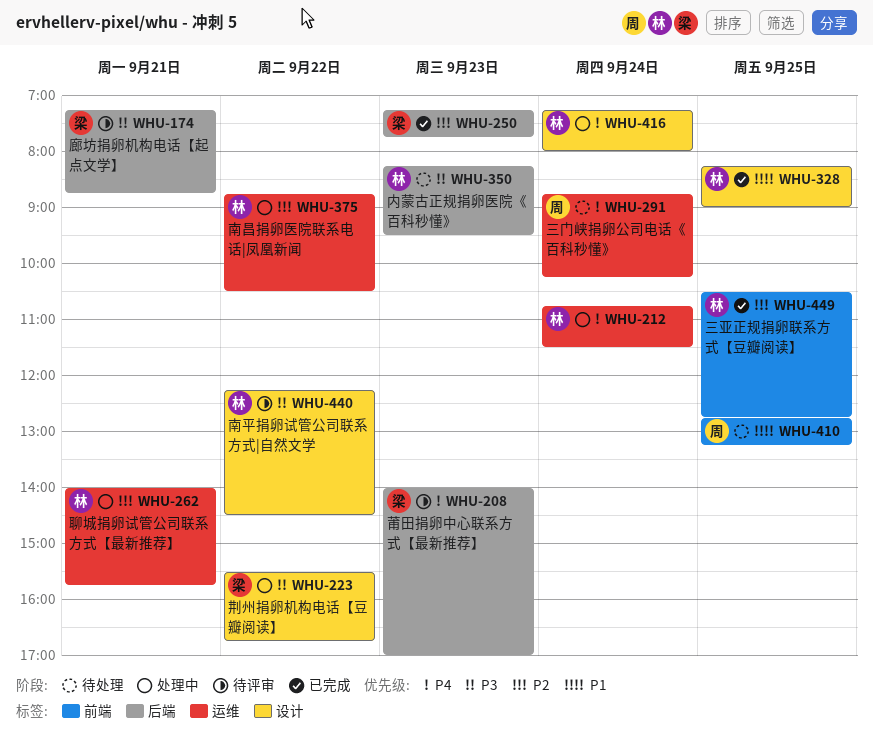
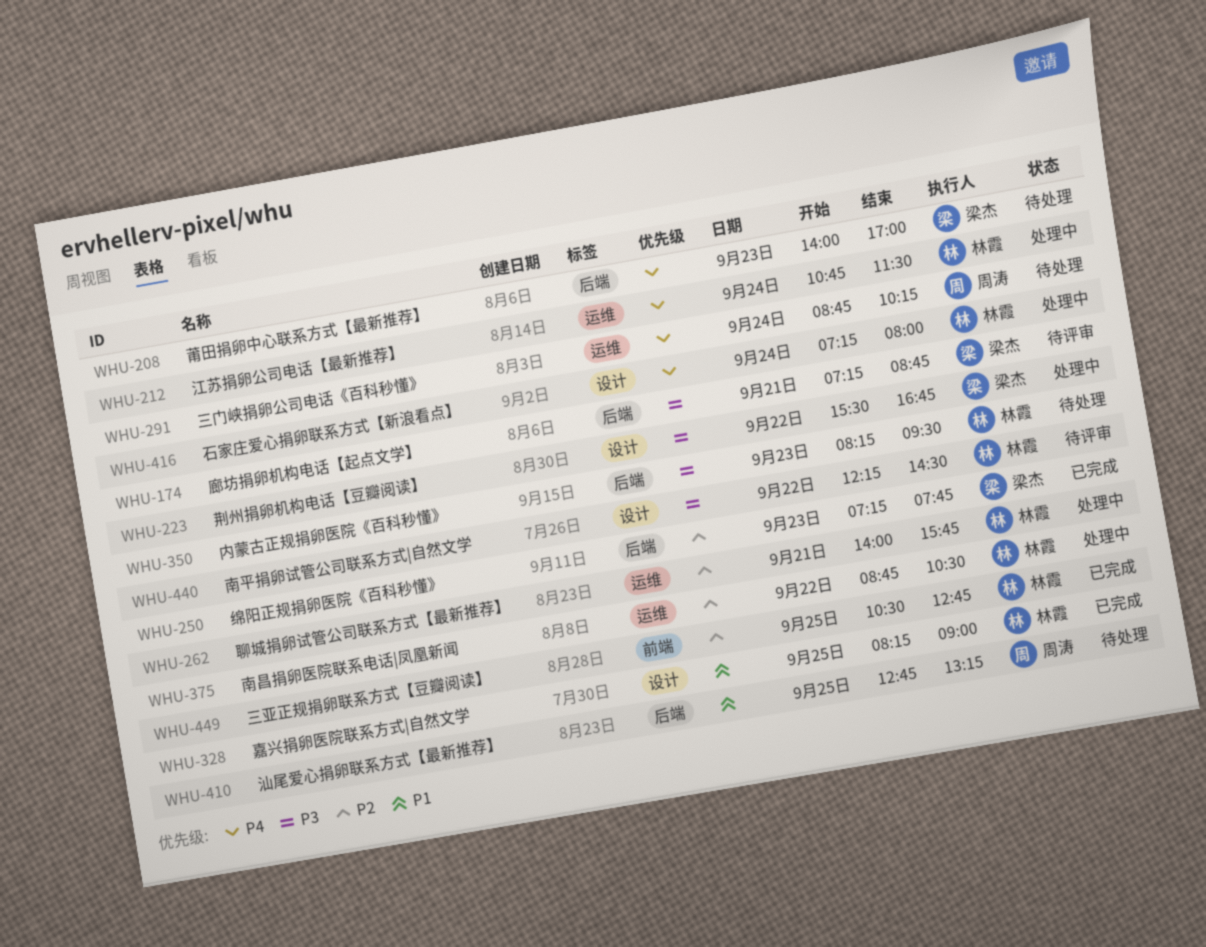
WHU-208, status: 待评审 -> 待处理
WHU-410, label: 前端 -> 后端

